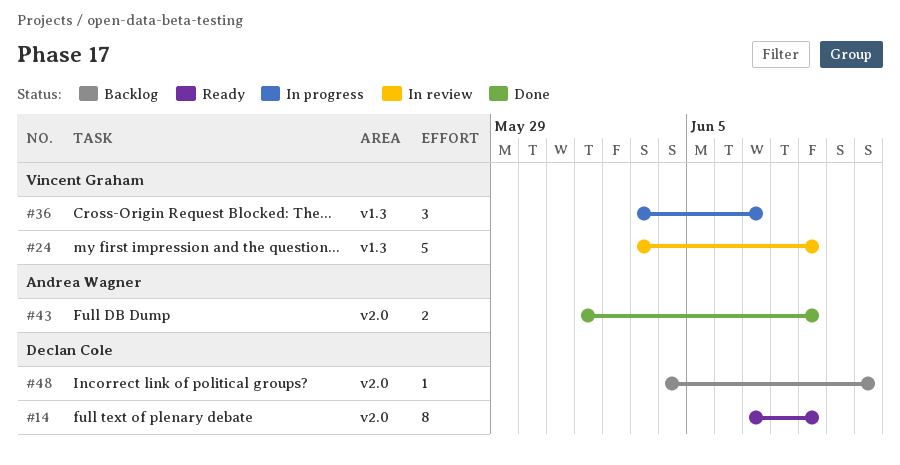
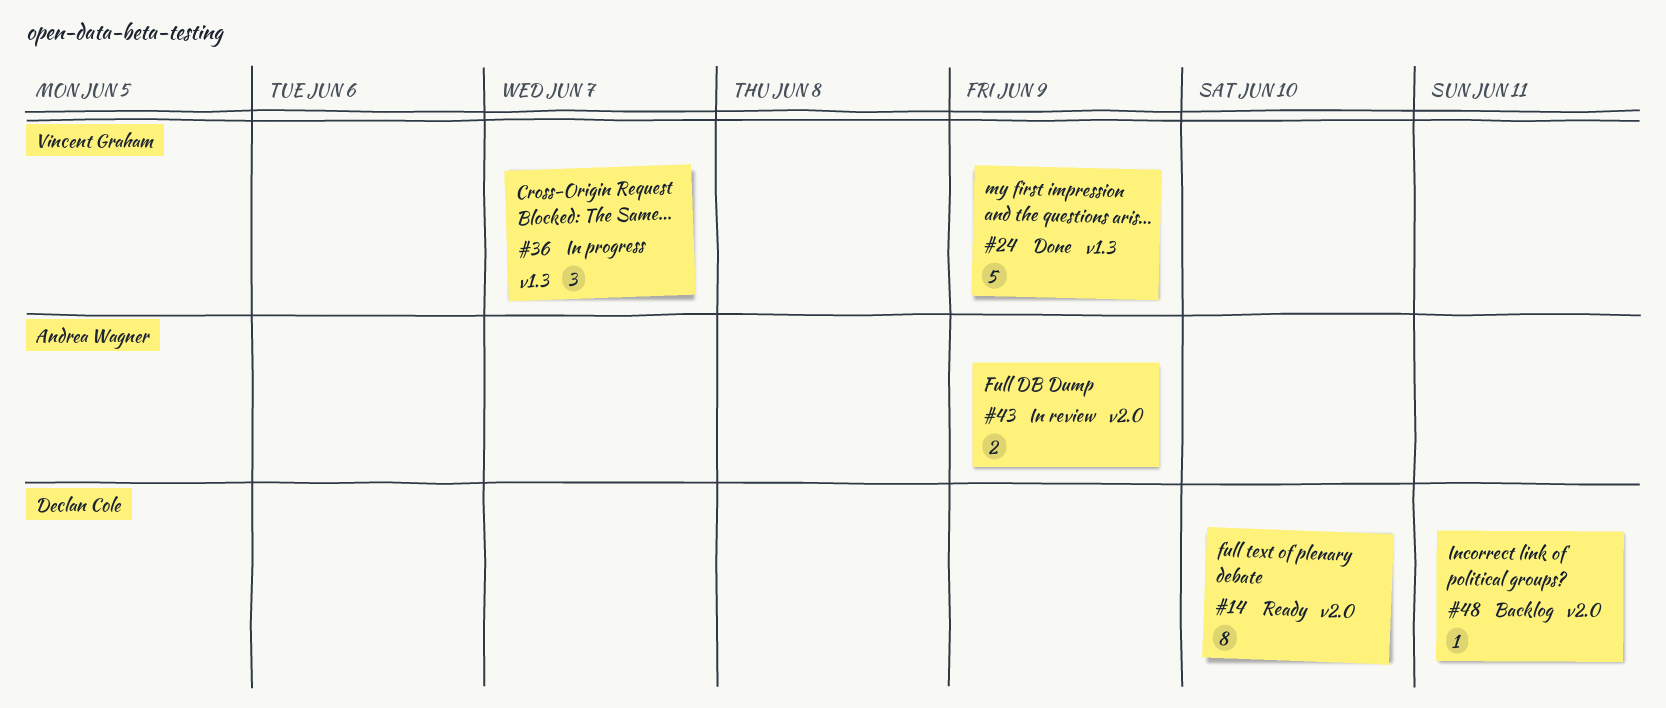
#14, due: Jun 9 -> Jun 10
#24, status: In review -> Done
#43, status: Done -> In review

